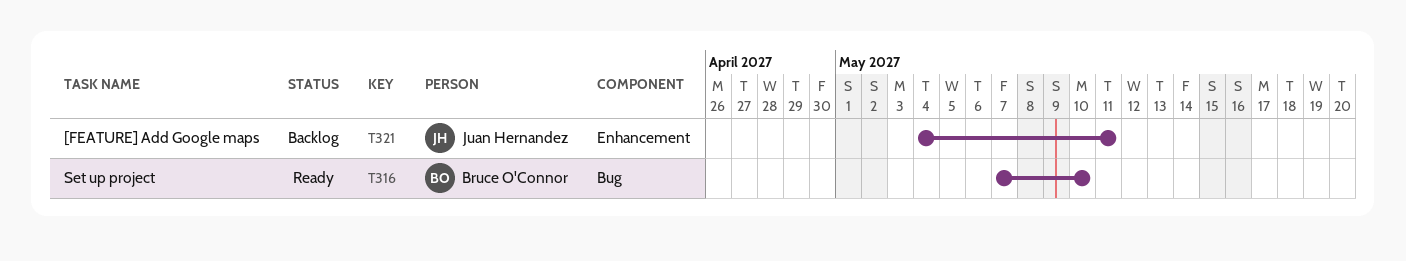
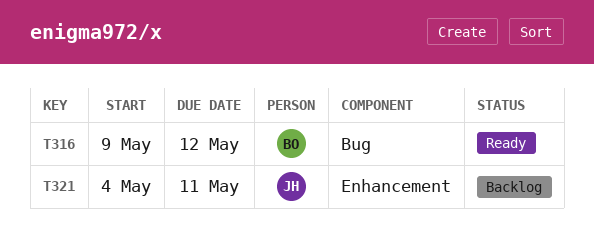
T316, start: May 7 -> May 9
T316, due: May 10 -> May 12

